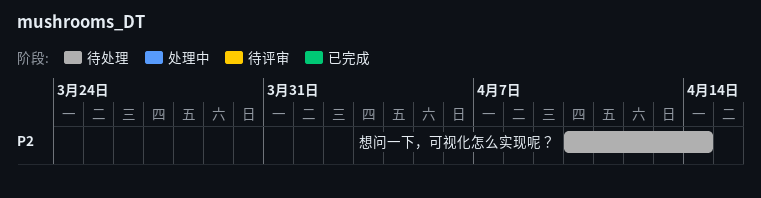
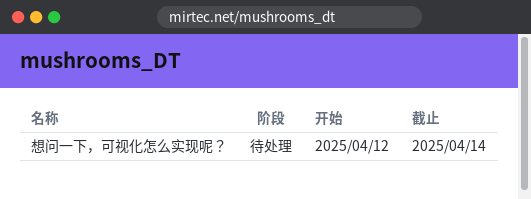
想问一下，可视化怎么实现呢？, start: Apr 10 -> Apr 12

